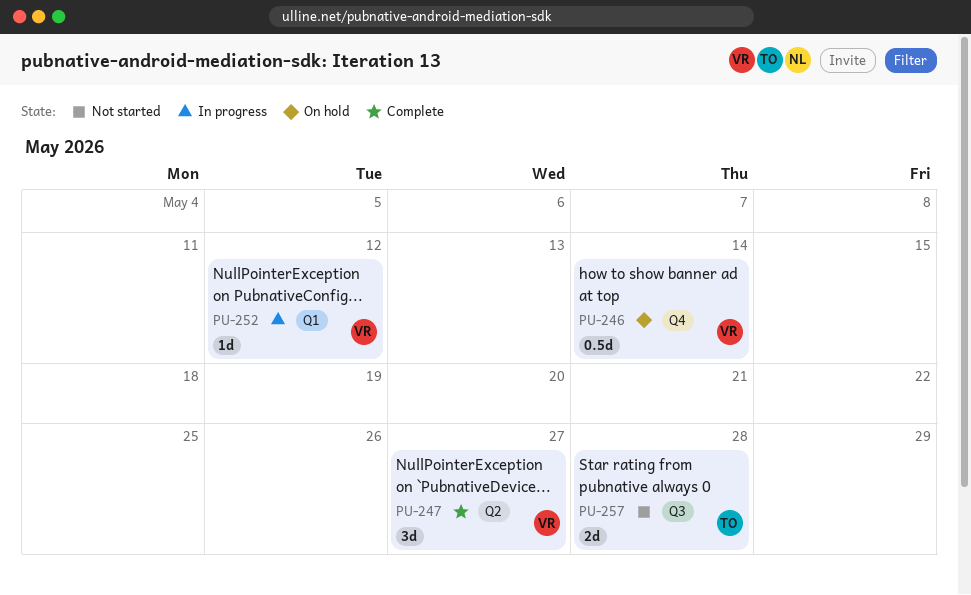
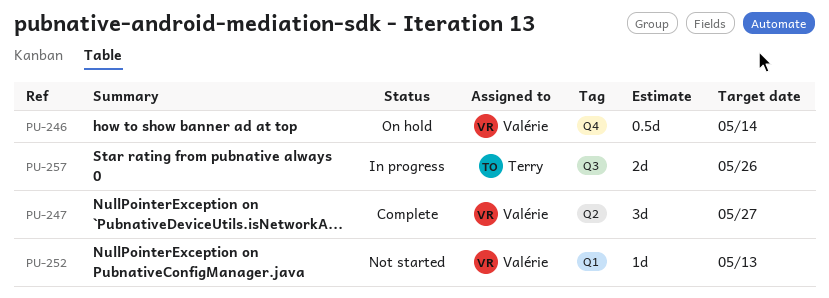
PU-252, status: In progress -> Not started
PU-252, due: May 12 -> May 13
PU-257, status: Not started -> In progress
PU-257, due: May 28 -> May 26

